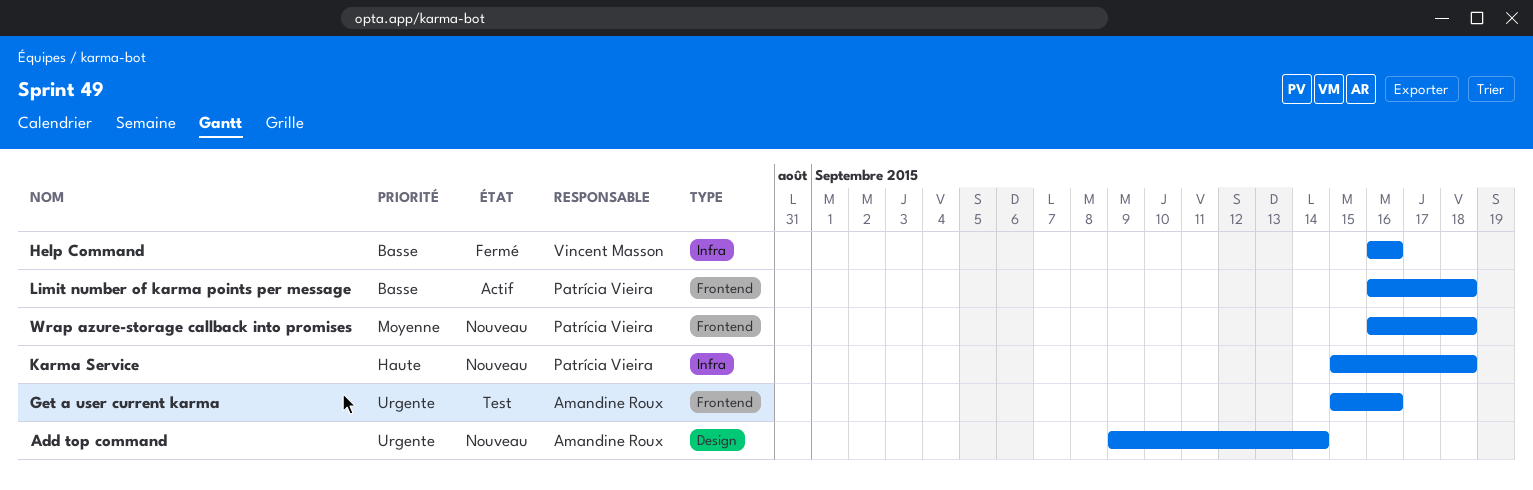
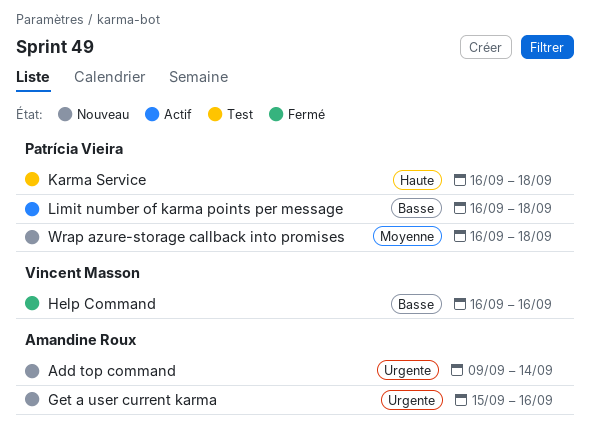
Get a user current karma, status: Test -> Nouveau
Karma Service, status: Nouveau -> Test
Karma Service, start: Sep 15 -> Sep 16

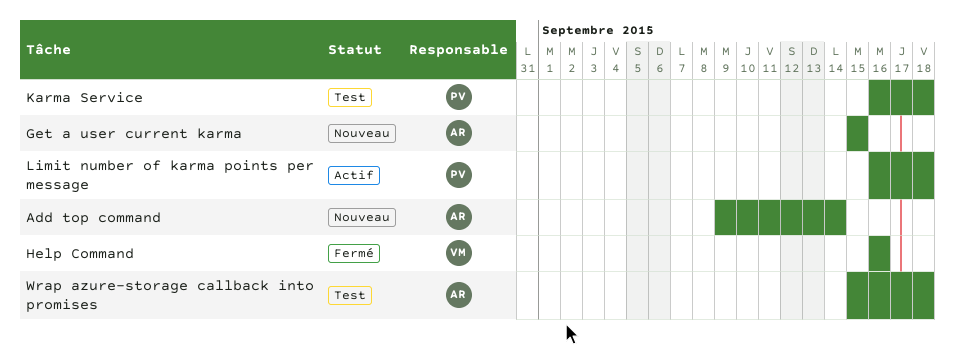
Get a user current karma, due: Sep 16 -> Sep 15
Wrap azure-storage callback into promises, status: Nouveau -> Test
Wrap azure-storage callback into promises, owner: Patrícia Vieira -> Amandine Roux
Wrap azure-storage callback into promises, start: Sep 16 -> Sep 15

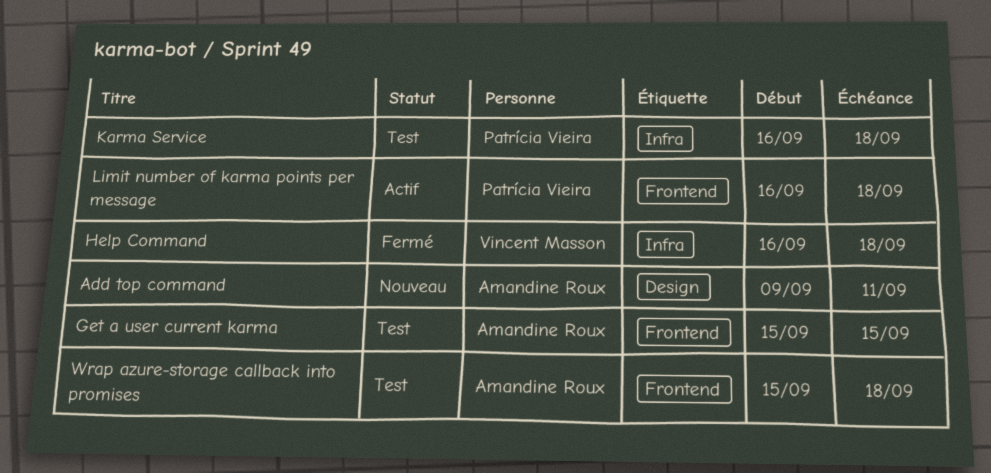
Add top command, due: Sep 14 -> Sep 11
Get a user current karma, status: Nouveau -> Test
Help Command, due: Sep 16 -> Sep 18

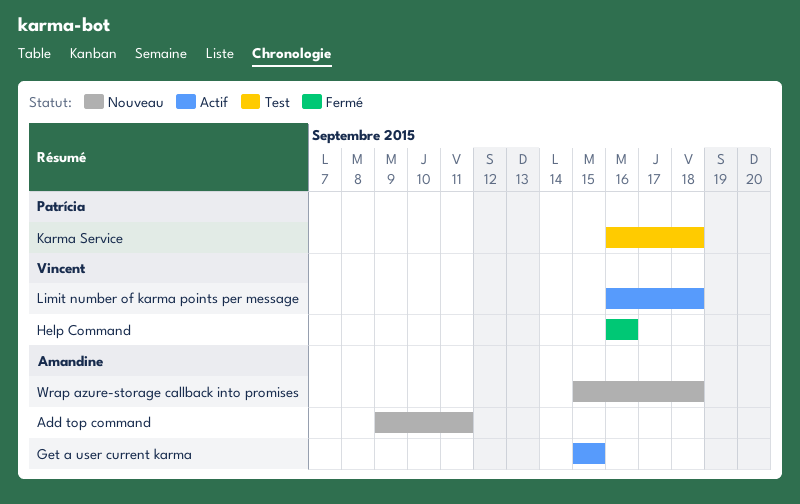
Get a user current karma, status: Test -> Actif
Help Command, due: Sep 18 -> Sep 16
Limit number of karma points per message, owner: Patrícia Vieira -> Vincent Masson
Wrap azure-storage callback into promises, status: Test -> Nouveau

